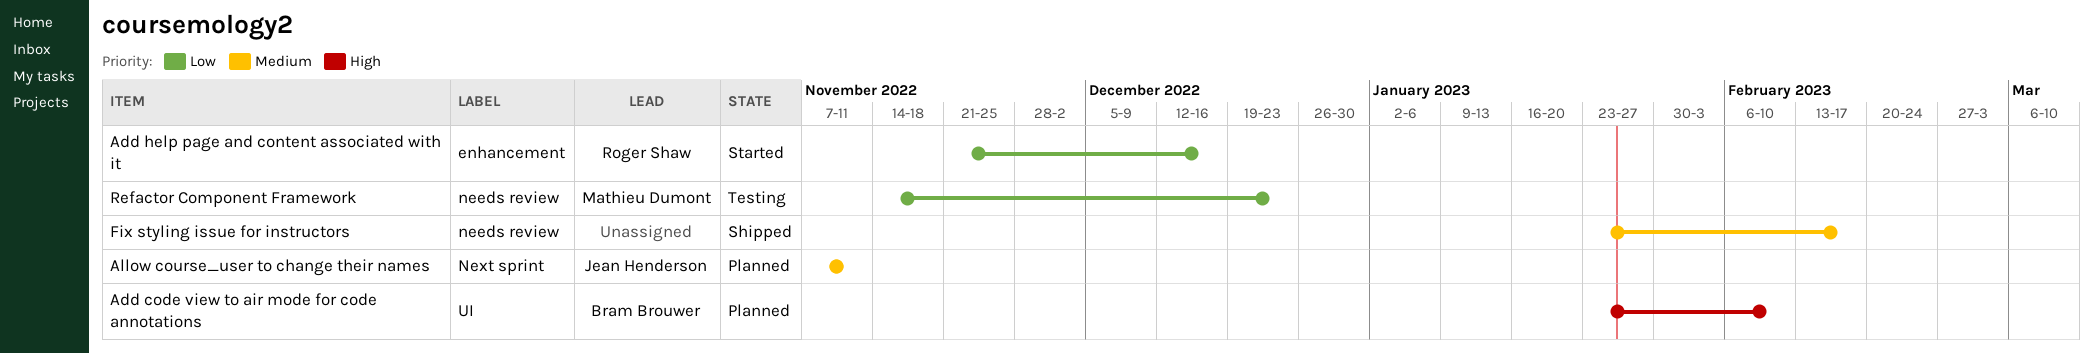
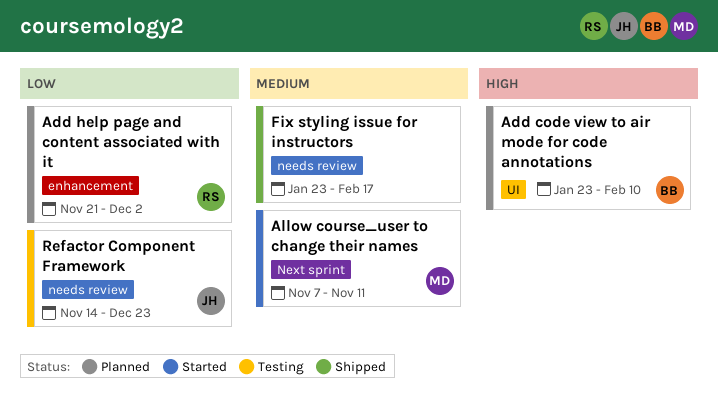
Add help page and content associated with it, status: Started -> Planned
Add help page and content associated with it, due: Dec 16 -> Dec 2
Allow course_user to change their names, status: Planned -> Started
Allow course_user to change their names, owner: Jean Henderson -> Mathieu Dumont
Refactor Component Framework, owner: Mathieu Dumont -> Jean Henderson

